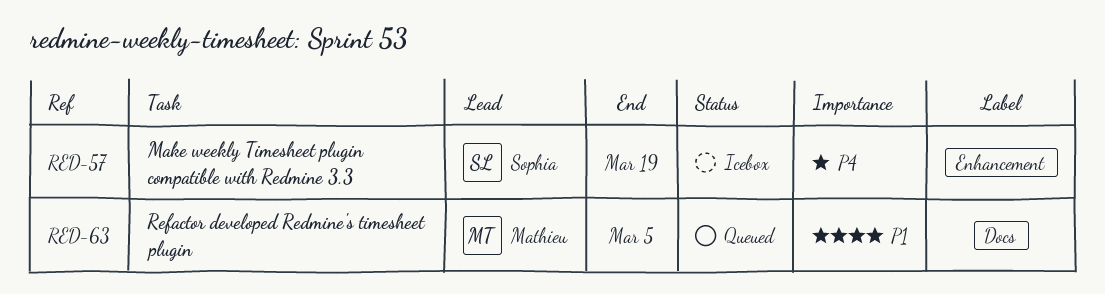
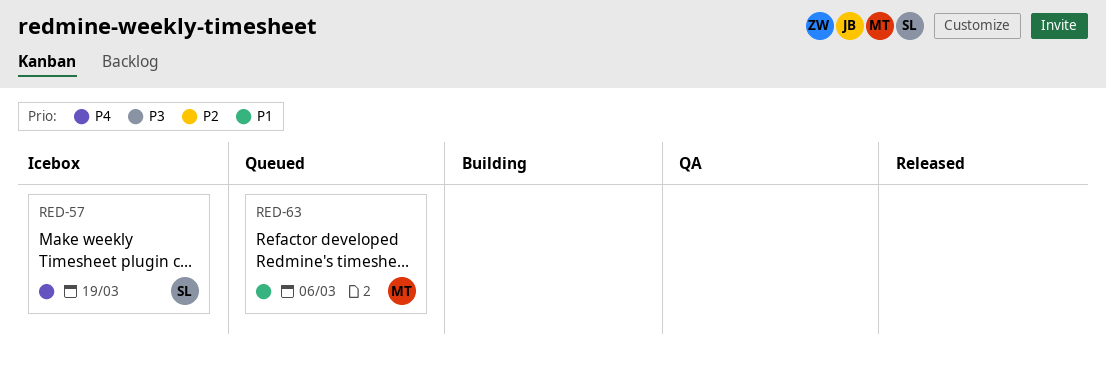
RED-63, due: Mar 5 -> Mar 6

